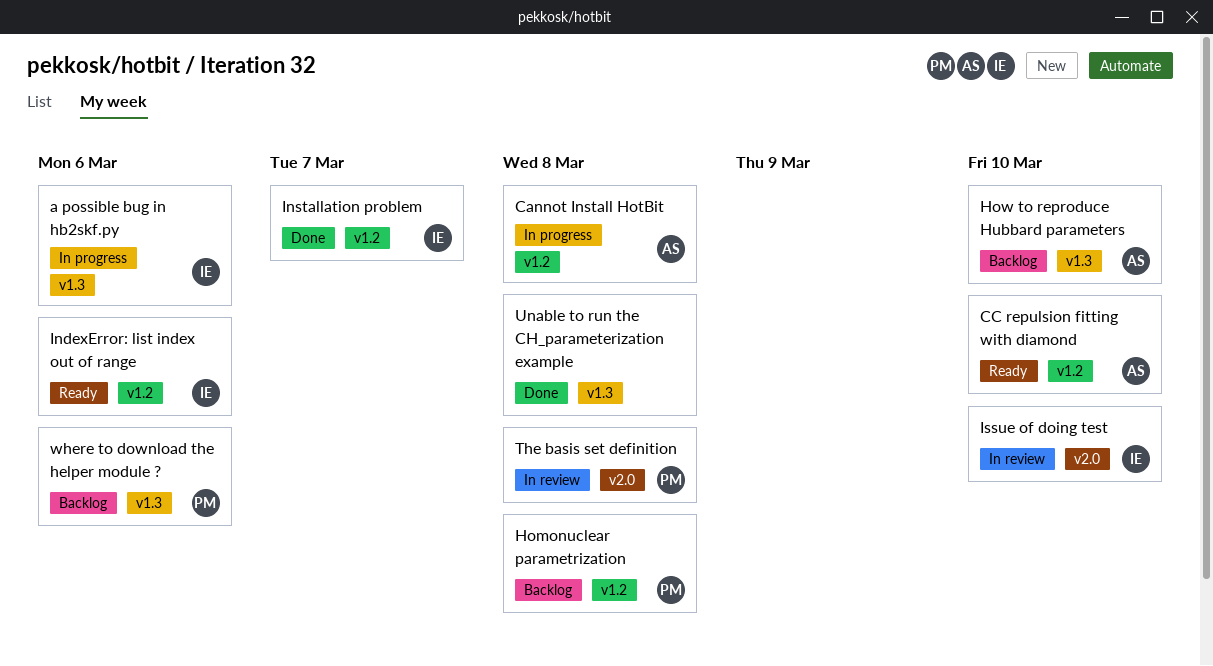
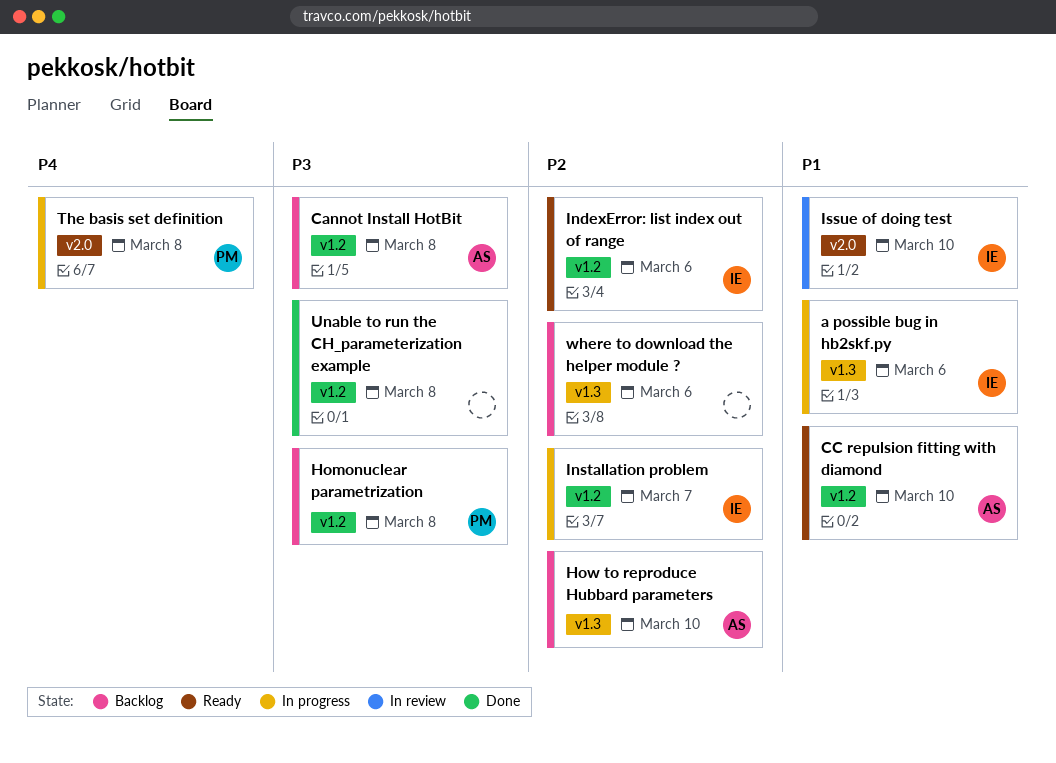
Cannot Install HotBit, status: In progress -> Backlog
Installation problem, status: Done -> In progress
The basis set definition, status: In review -> In progress
Unable to run the CH_parameterization example, label: v1.3 -> v1.2
where to download the helper module ?, owner: PM -> none

